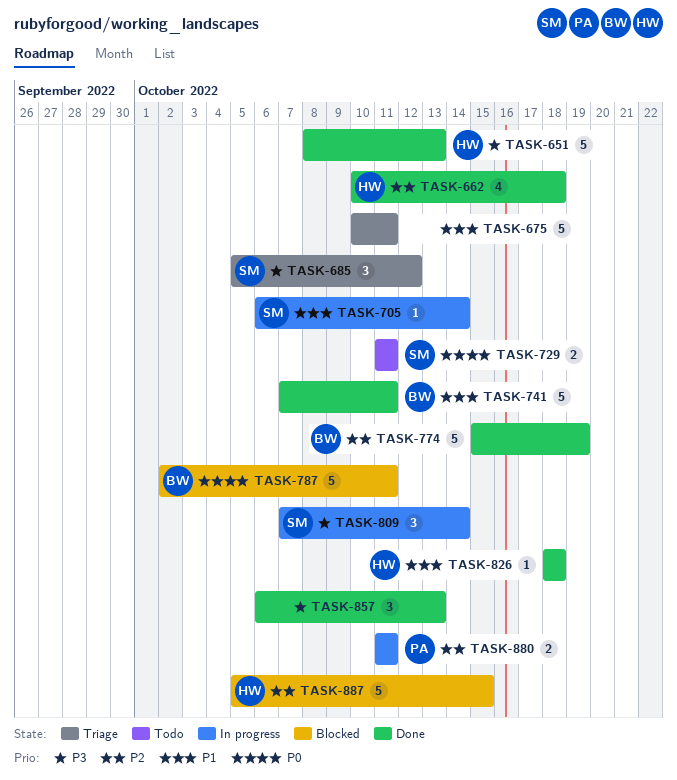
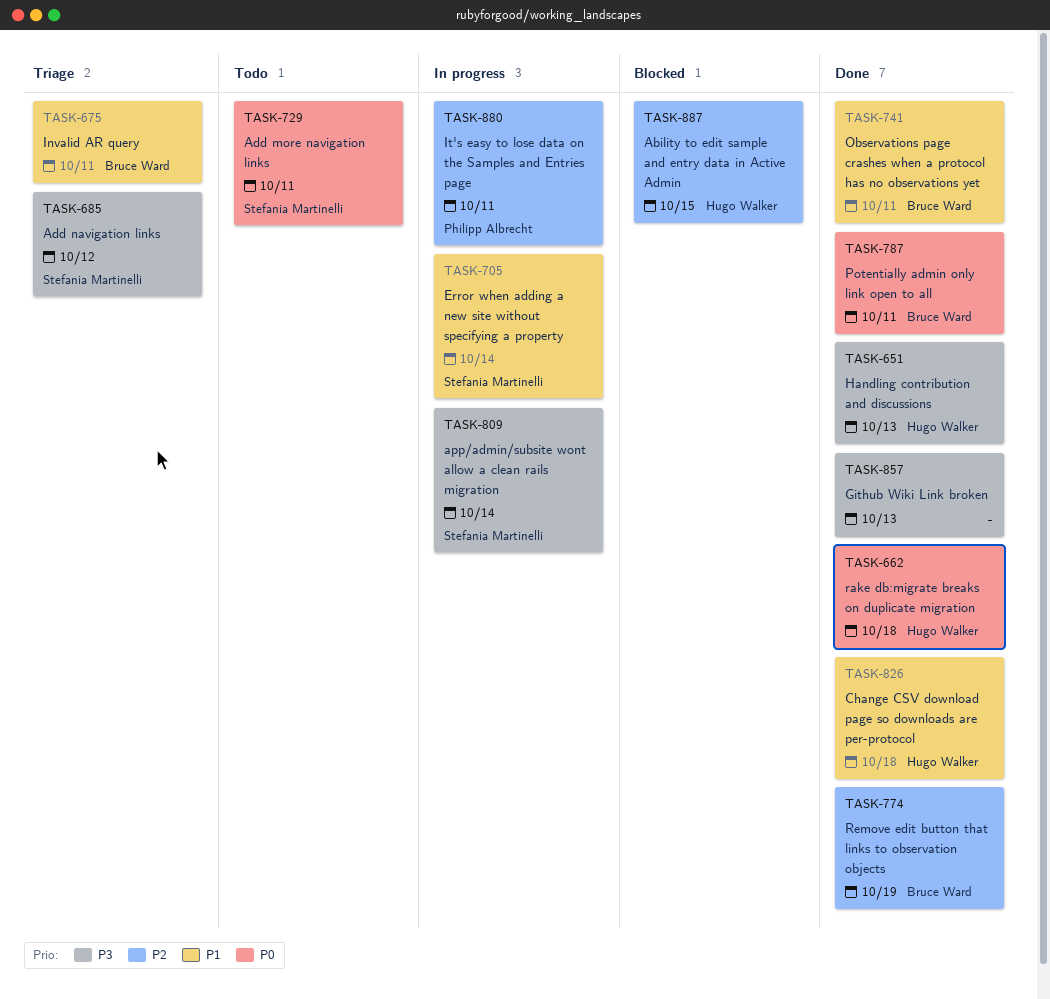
TASK-662, priority: P2 -> P0
TASK-675, owner: none -> Bruce Ward
TASK-787, status: Blocked -> Done

